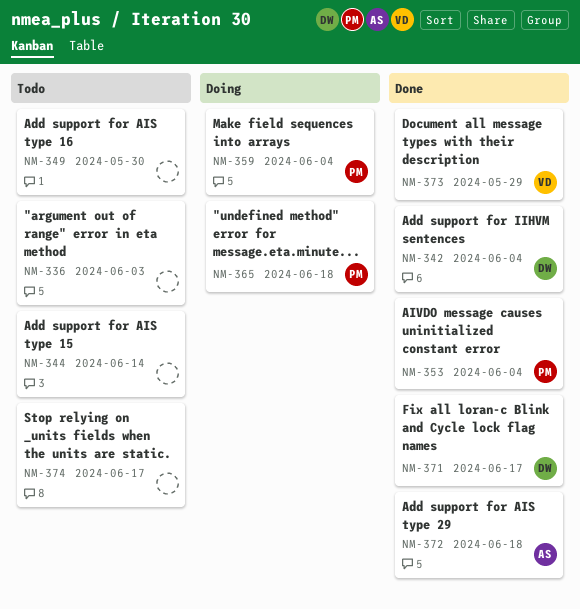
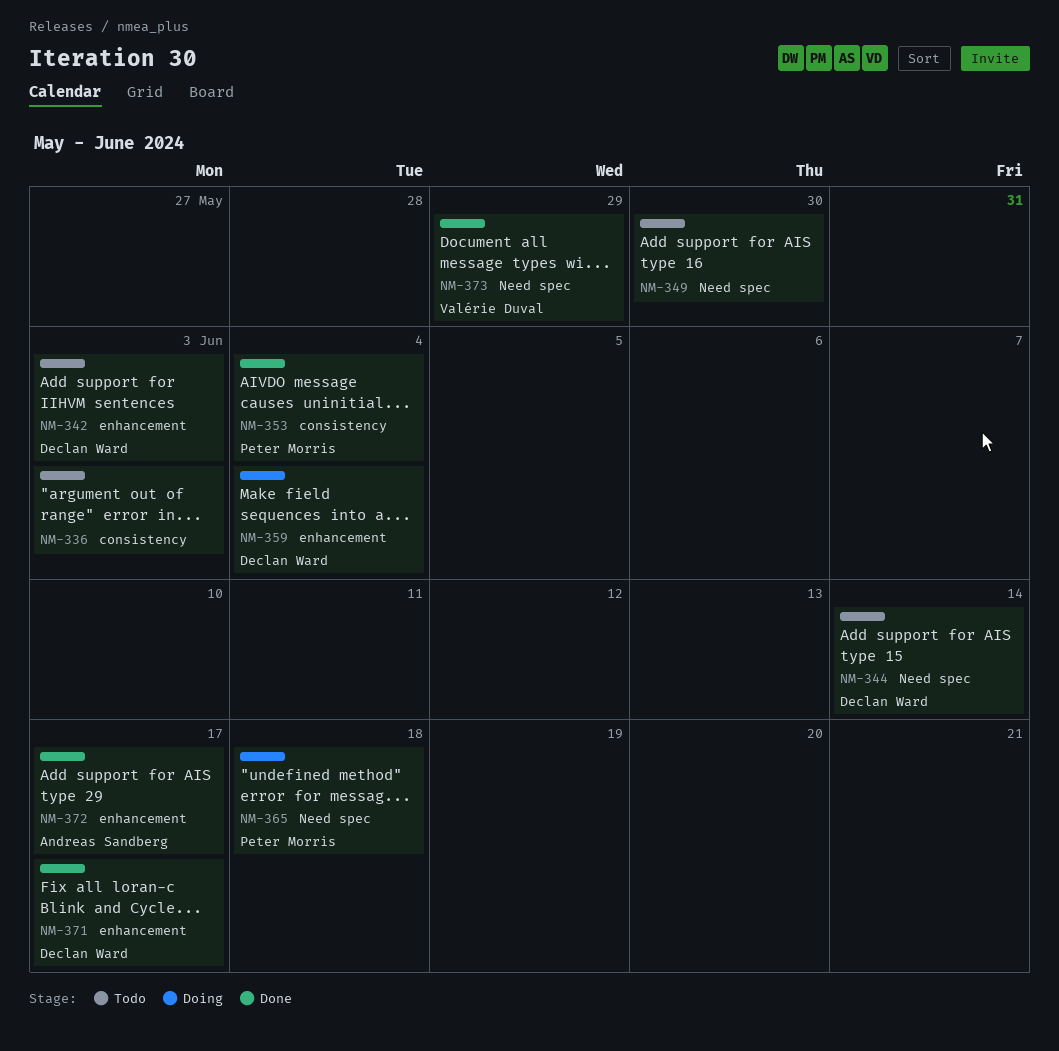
NM-342, status: Done -> Todo
NM-342, due: Jun 4 -> Jun 3
NM-344, owner: none -> Declan Ward
NM-359, owner: Peter Morris -> Declan Ward
NM-372, due: Jun 18 -> Jun 17
NM-374: present -> none

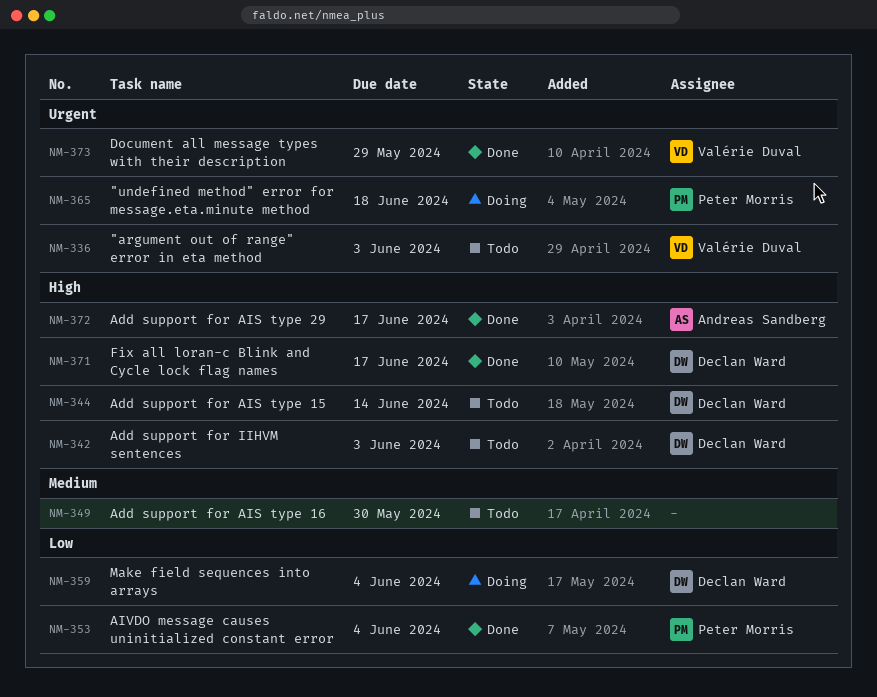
NM-336, owner: none -> Valérie Duval

